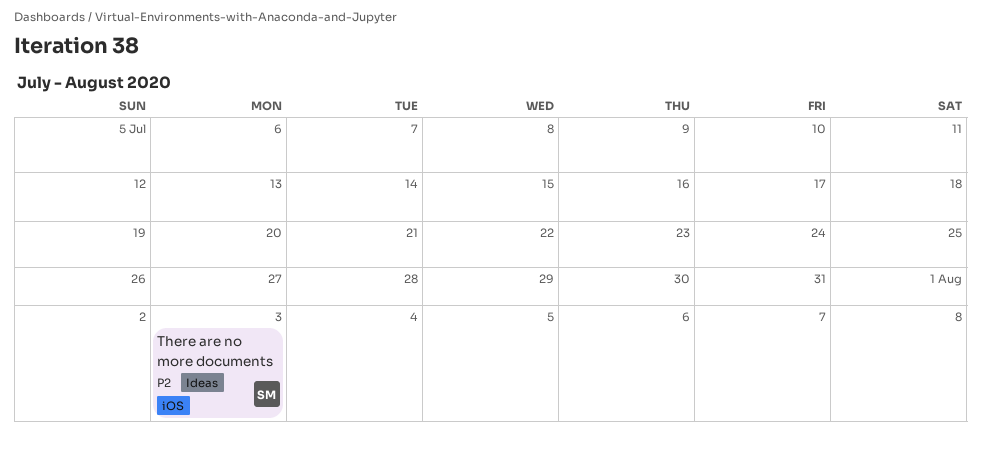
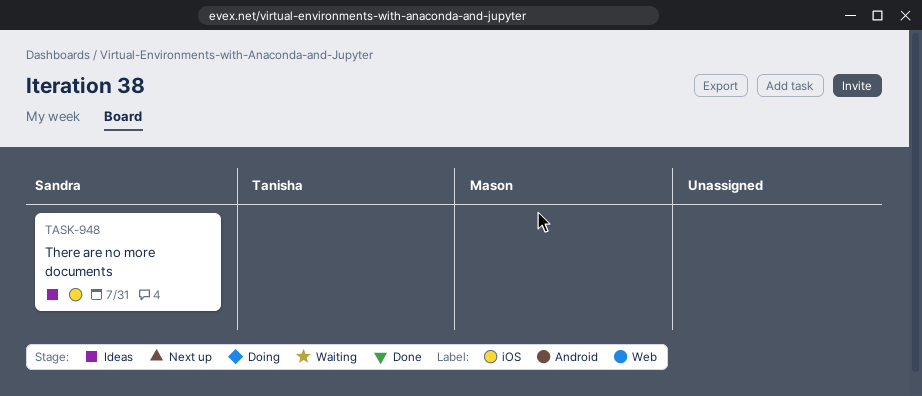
There are no more documents, due: Aug 3 -> Jul 31

